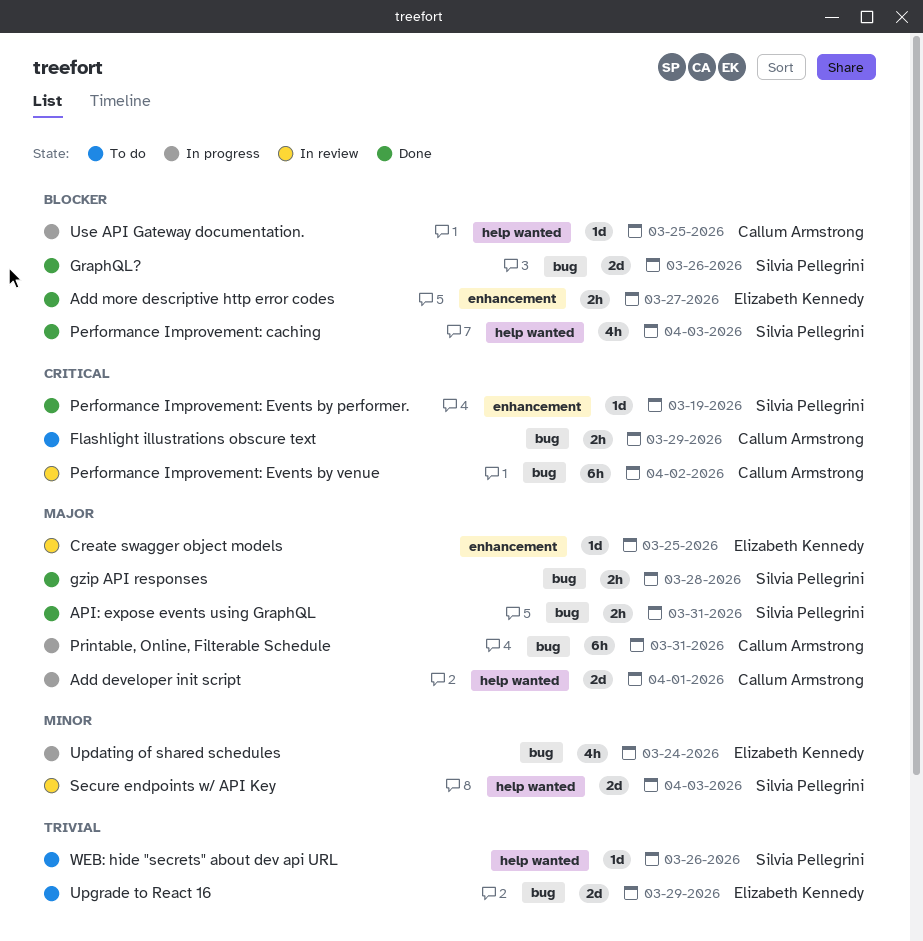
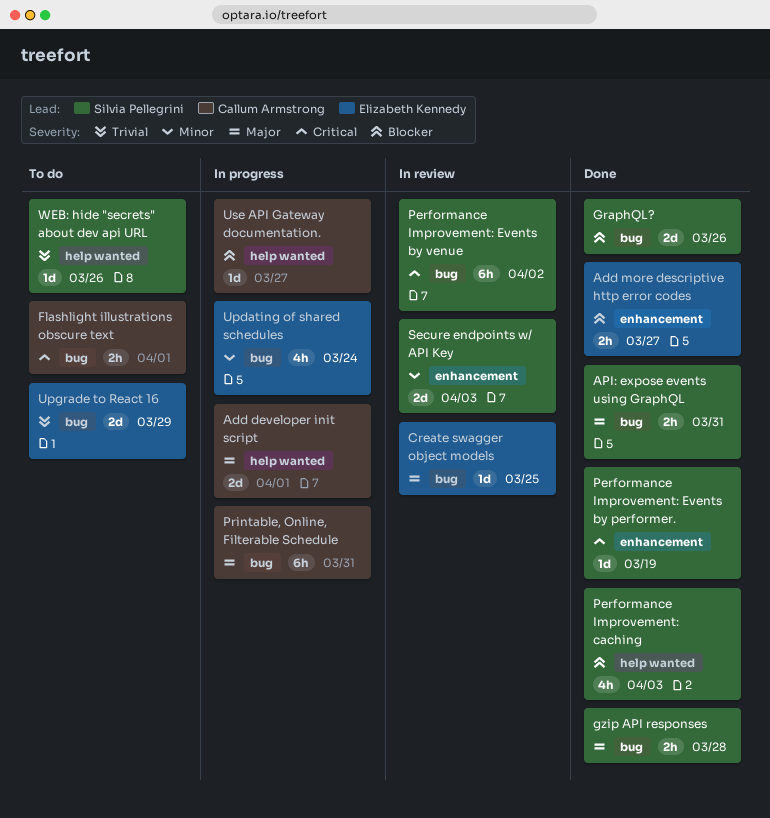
Create swagger object models, label: enhancement -> bug
Flashlight illustrations obscure text, due: Mar 29 -> Apr 1
Performance Improvement: Events by venue, owner: Callum Armstrong -> Silvia Pellegrini
Secure endpoints w/ API Key, label: help wanted -> enhancement
Use API Gateway documentation., due: Mar 25 -> Mar 27

